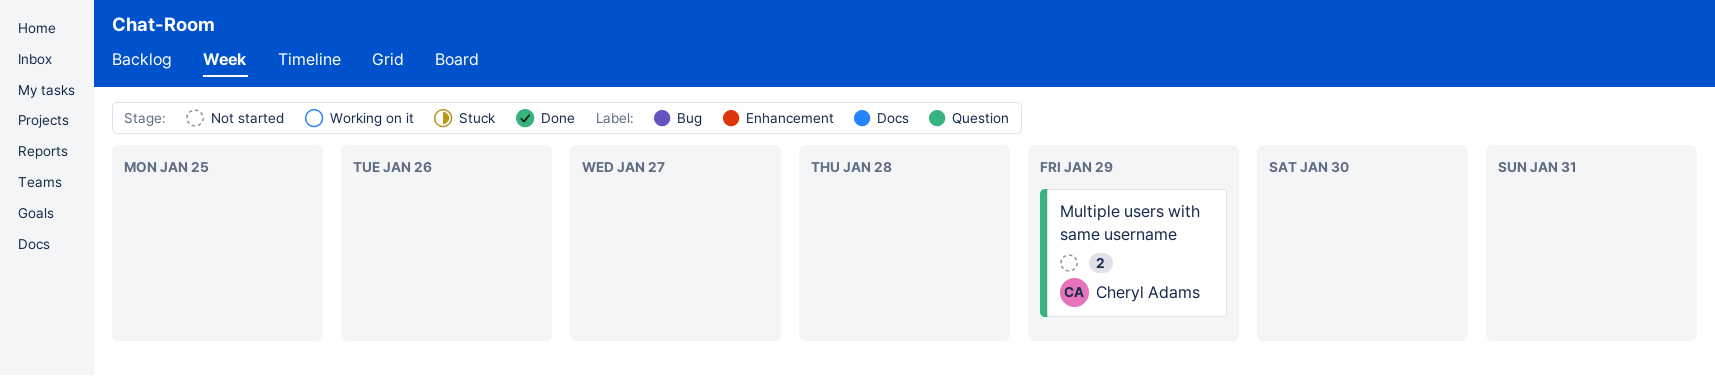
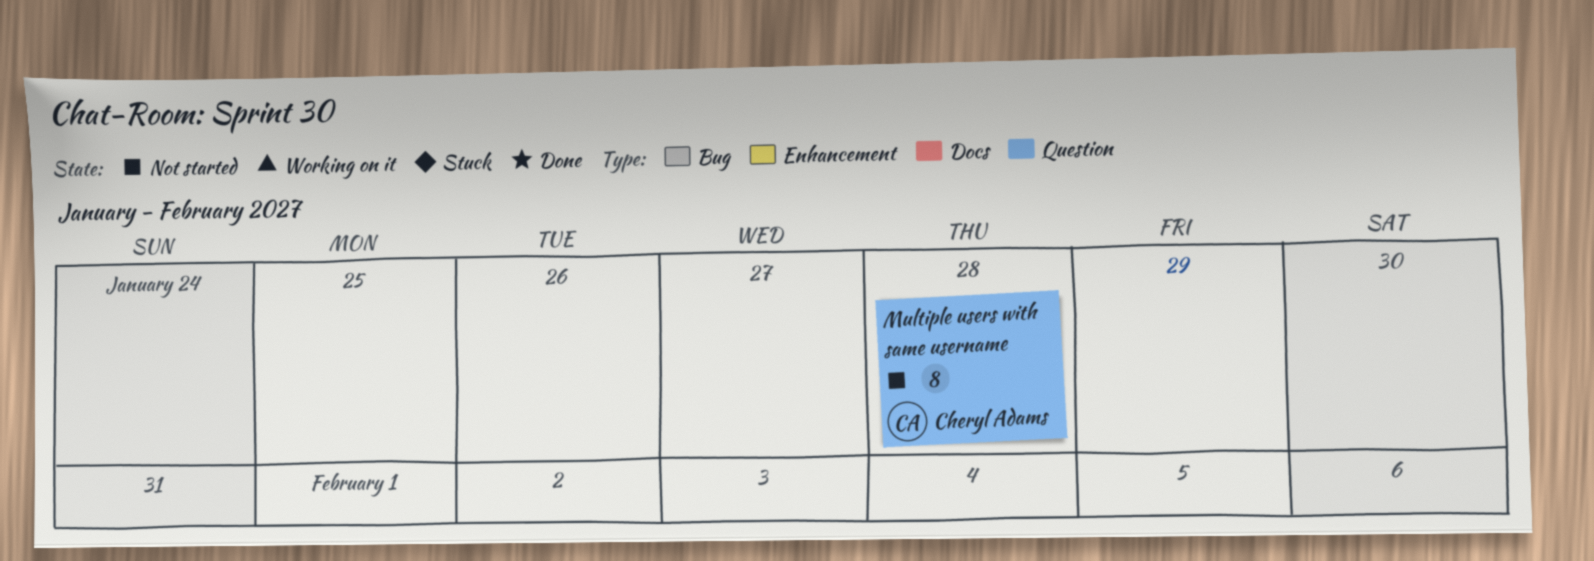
Multiple users with same username, estimate: 2 -> 8
Multiple users with same username, due: Jan 29 -> Jan 28

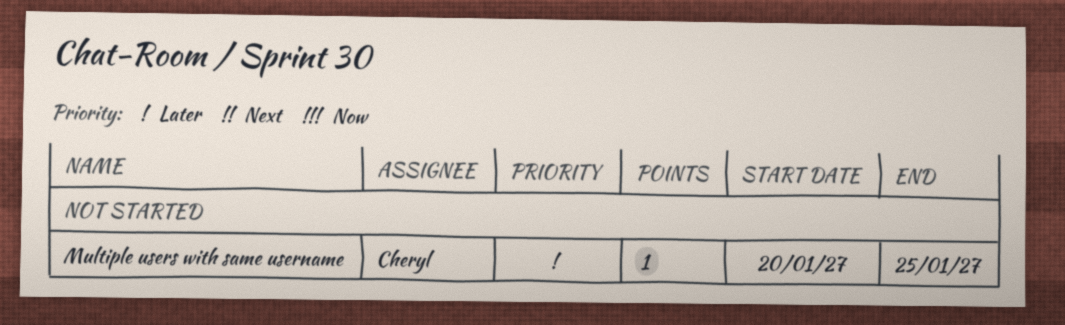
Multiple users with same username, estimate: 8 -> 1
Multiple users with same username, due: Jan 28 -> Jan 25

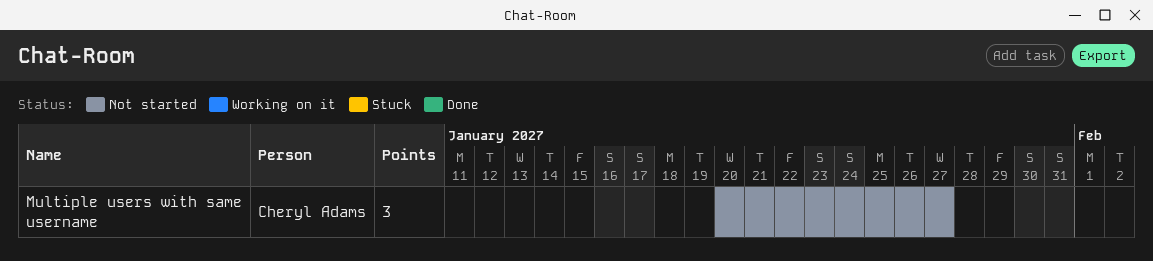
Multiple users with same username, estimate: 1 -> 3
Multiple users with same username, due: Jan 25 -> Jan 27

